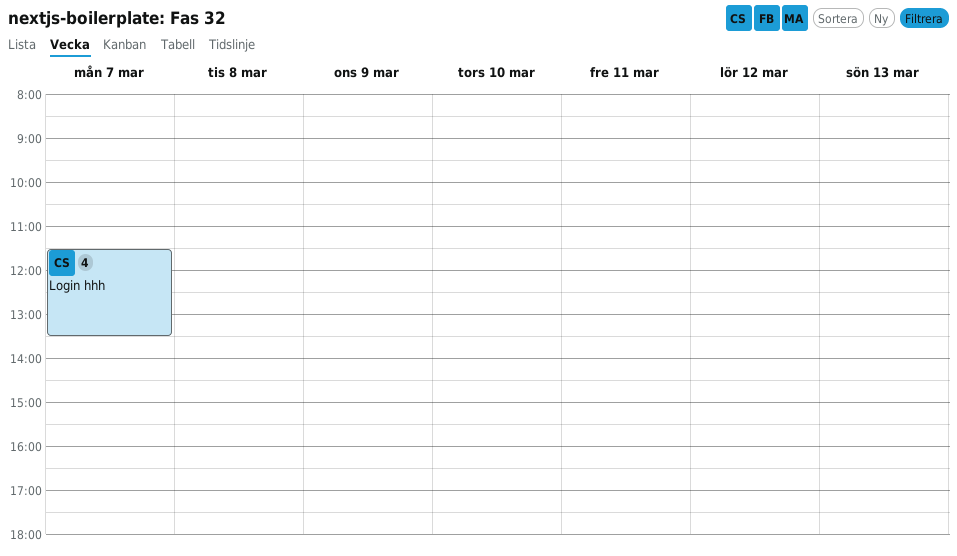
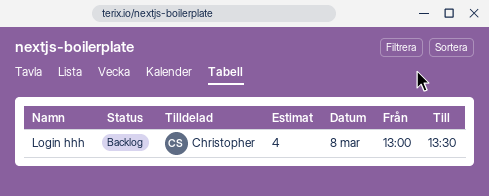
Login hhh, day: Mar 7 -> Mar 8
Login hhh, begins: 11:30 -> 13:00

